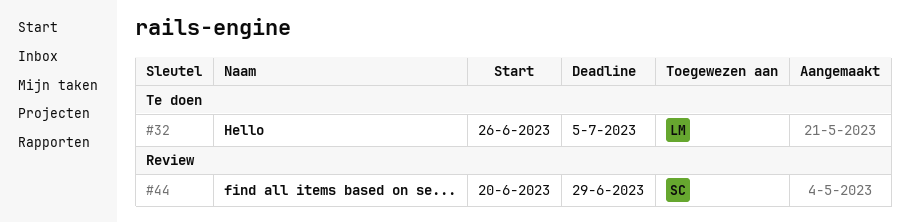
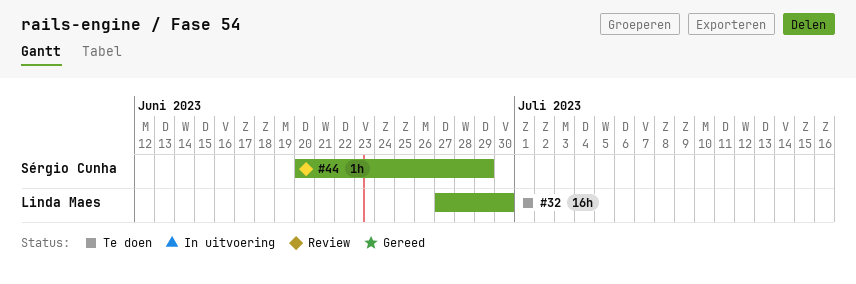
#32, start: Jun 26 -> Jun 27
#32, due: Jul 5 -> Jun 30

